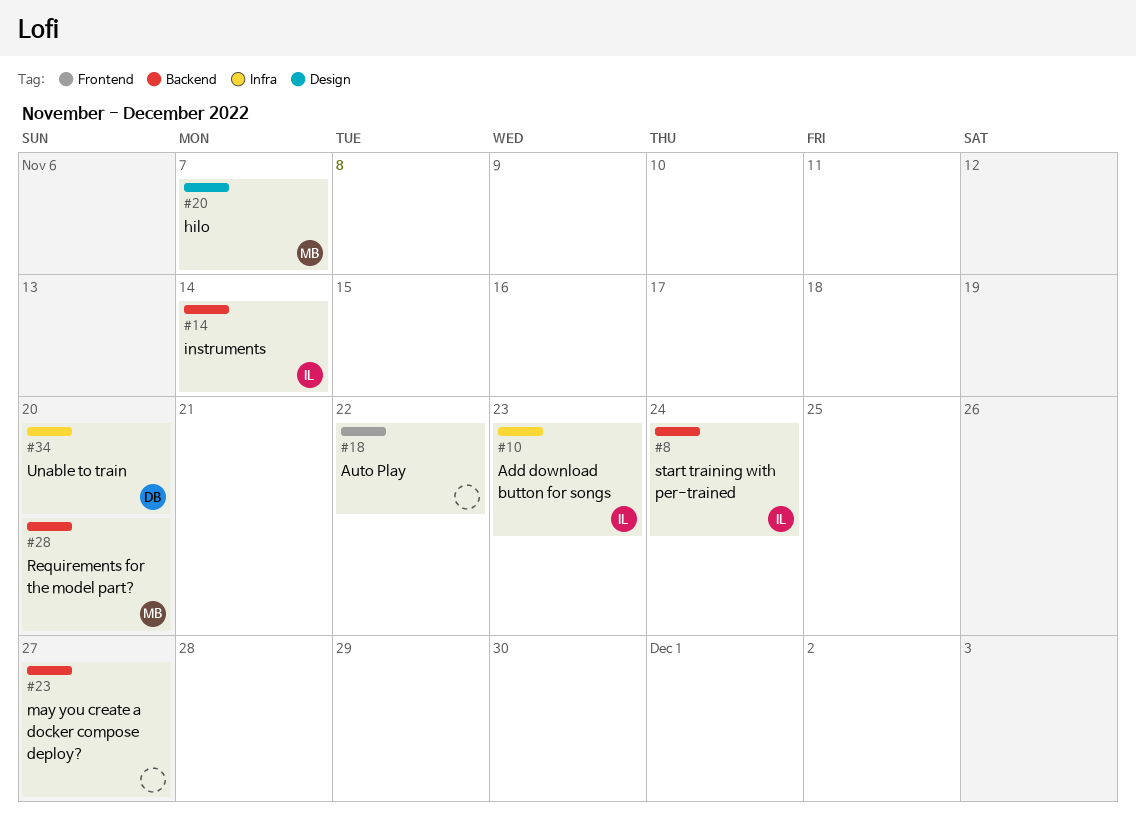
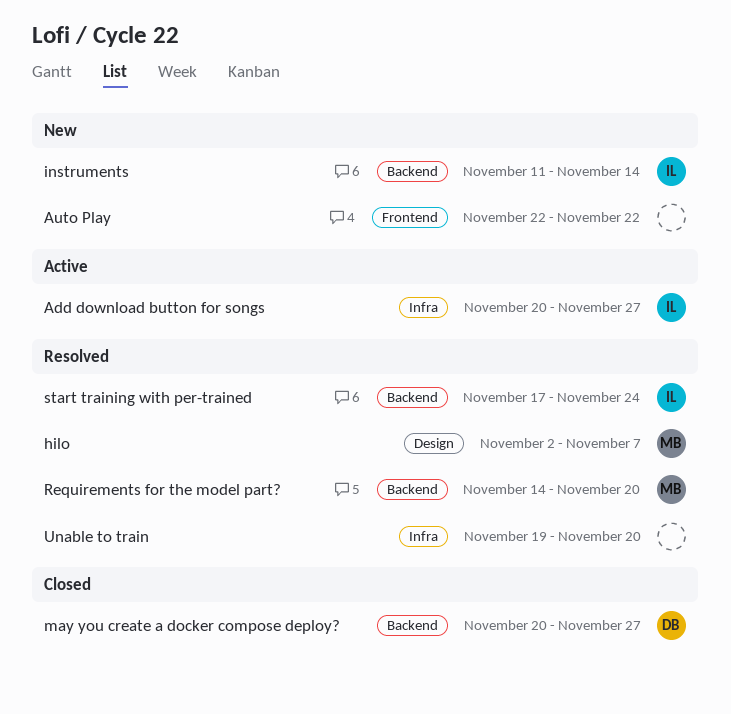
Add download button for songs, due: Nov 23 -> Nov 27
may you create a docker compose deploy?, owner: none -> DB
Unable to train, owner: DB -> none

